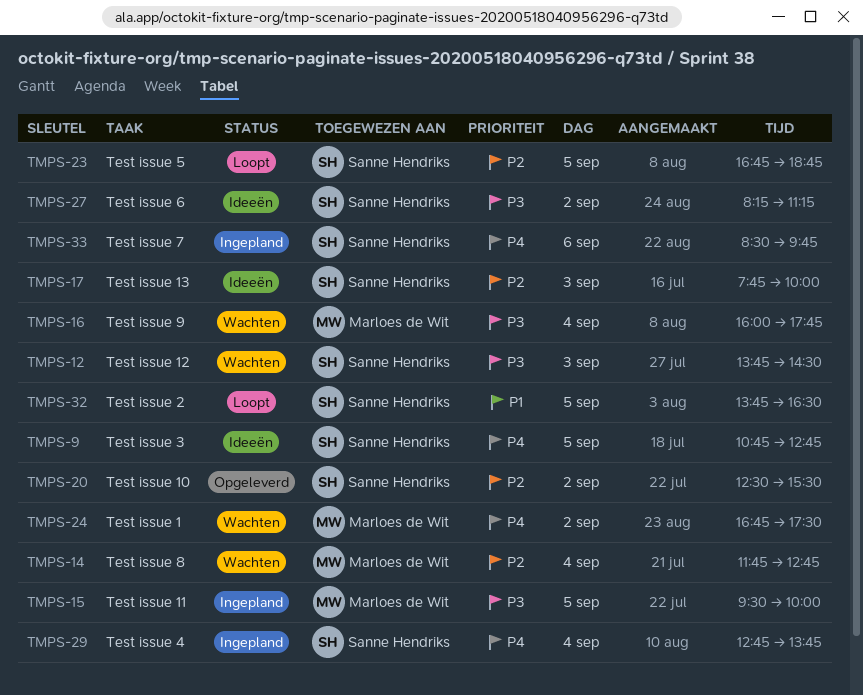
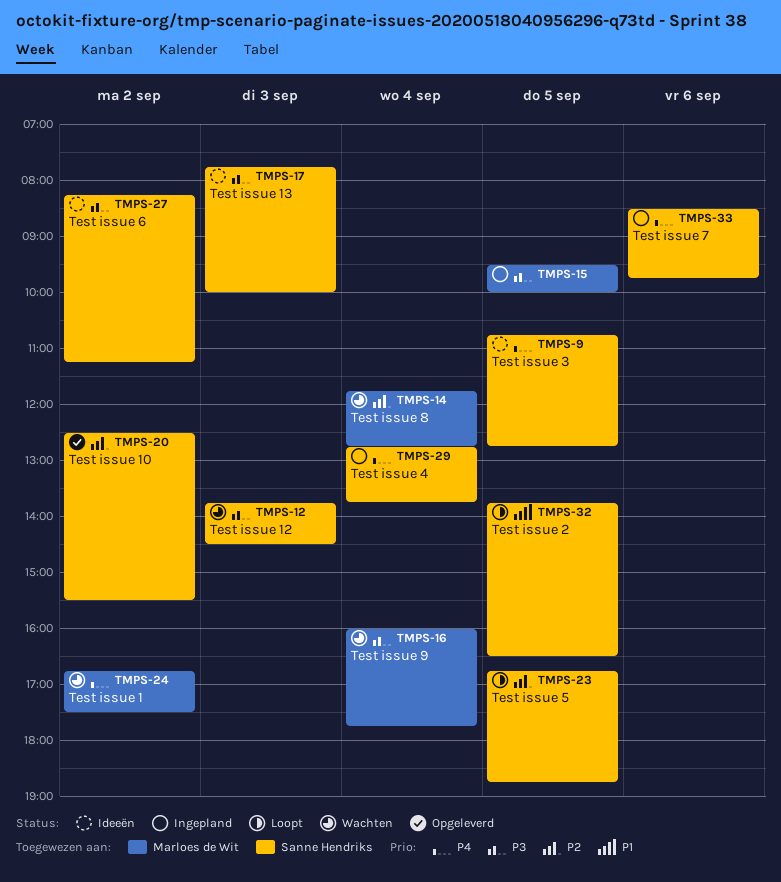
TMPS-17, priority: P2 -> P3

